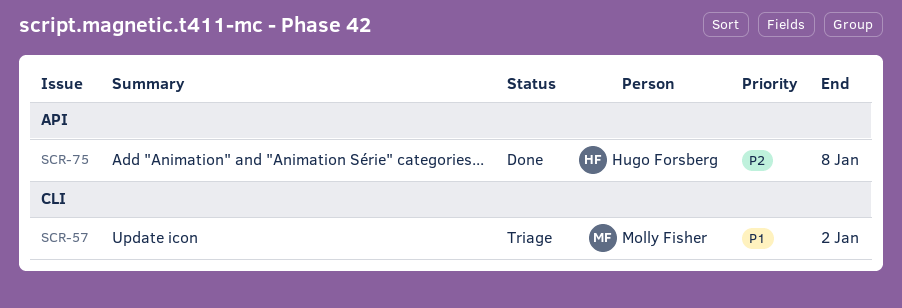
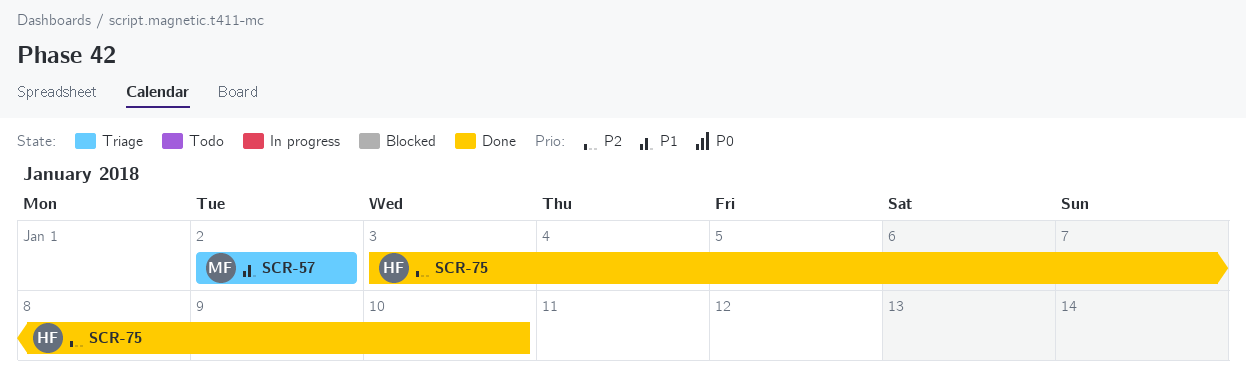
SCR-75, due: Jan 8 -> Jan 10

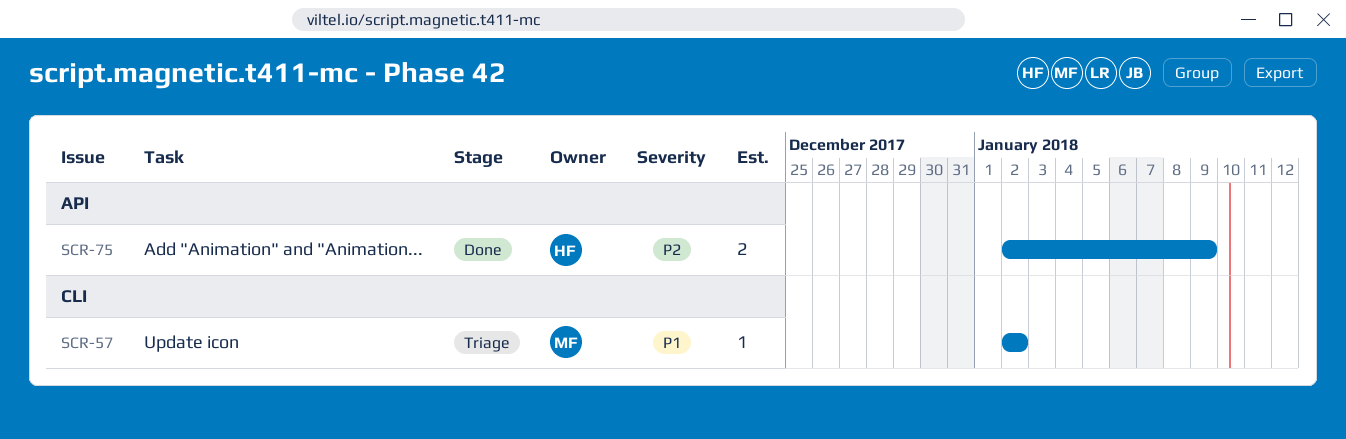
SCR-75, start: Jan 3 -> Jan 2
SCR-75, due: Jan 10 -> Jan 9

